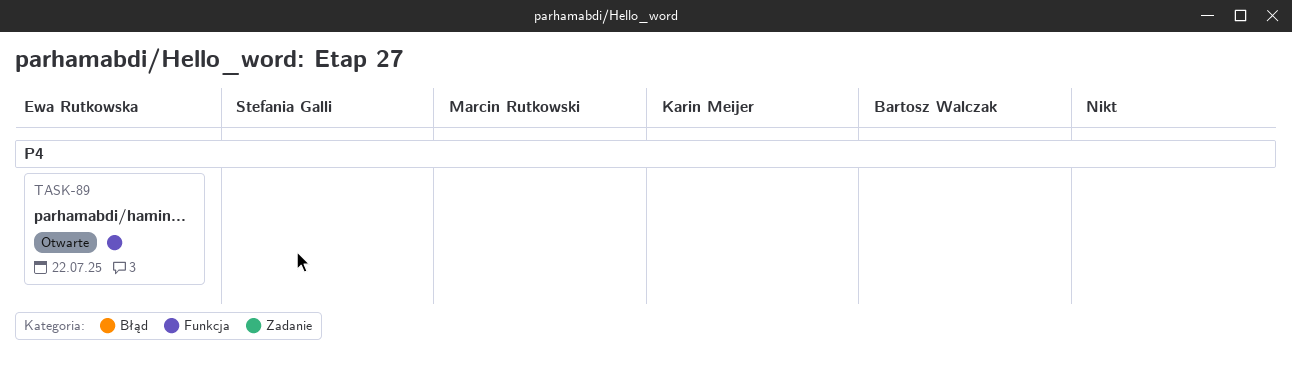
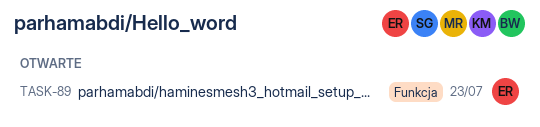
TASK-89, due: Jul 22 -> Jul 23

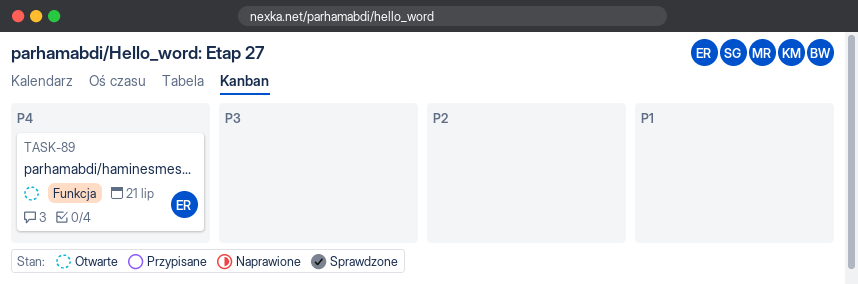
TASK-89, due: Jul 23 -> Jul 21

